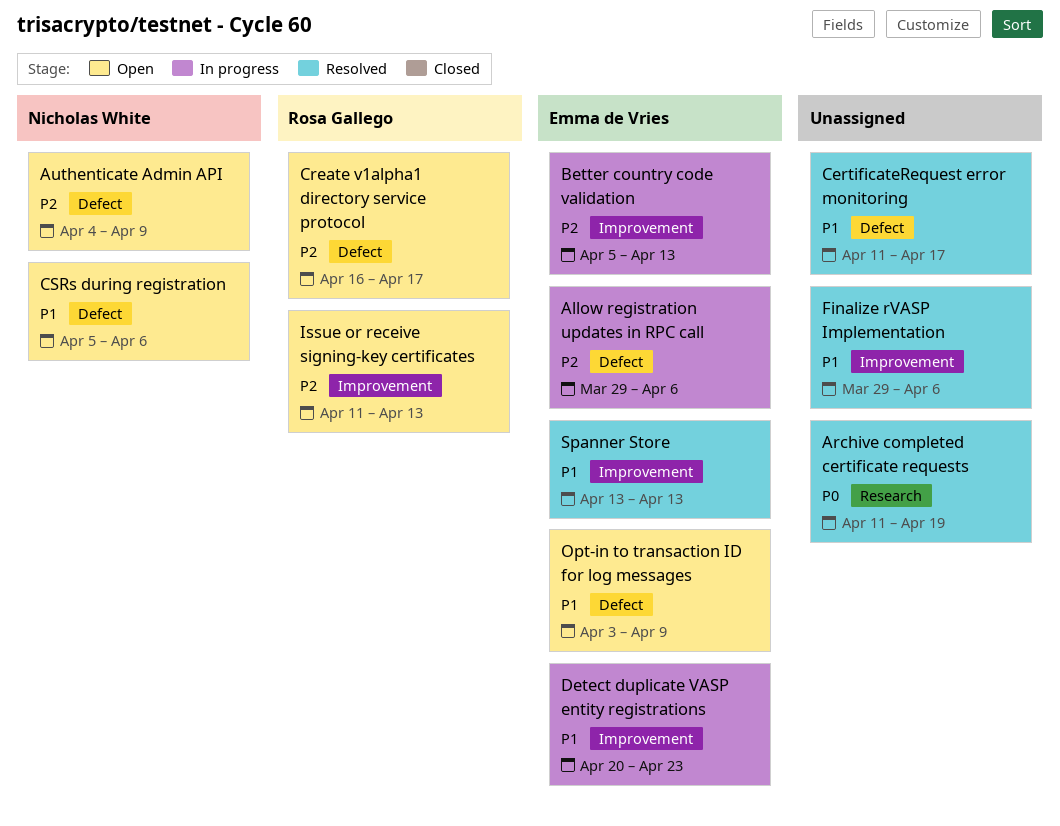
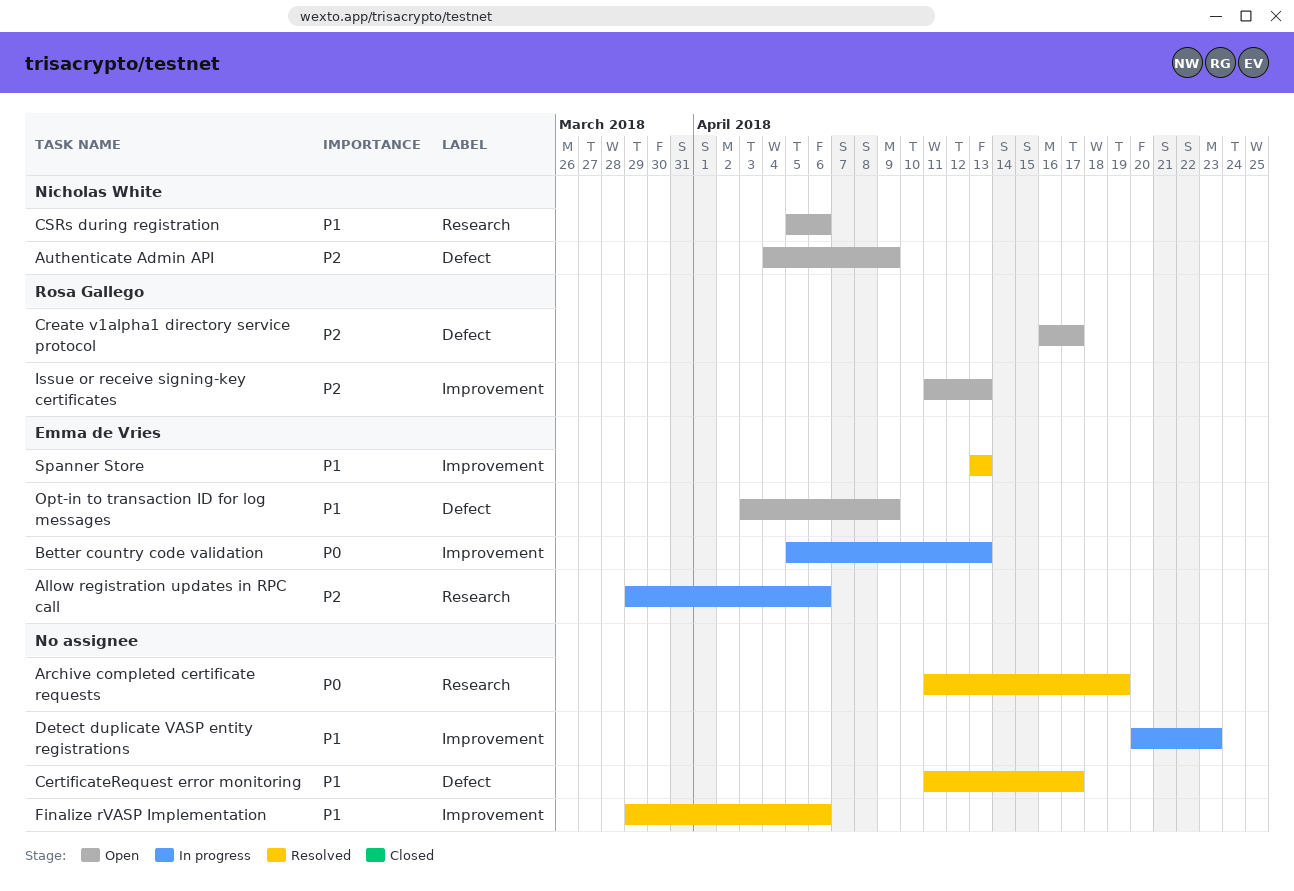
Allow registration updates in RPC call, label: Defect -> Research
Better country code validation, priority: P2 -> P0
CSRs during registration, label: Defect -> Research
Detect duplicate VASP entity registrations, owner: Emma de Vries -> none

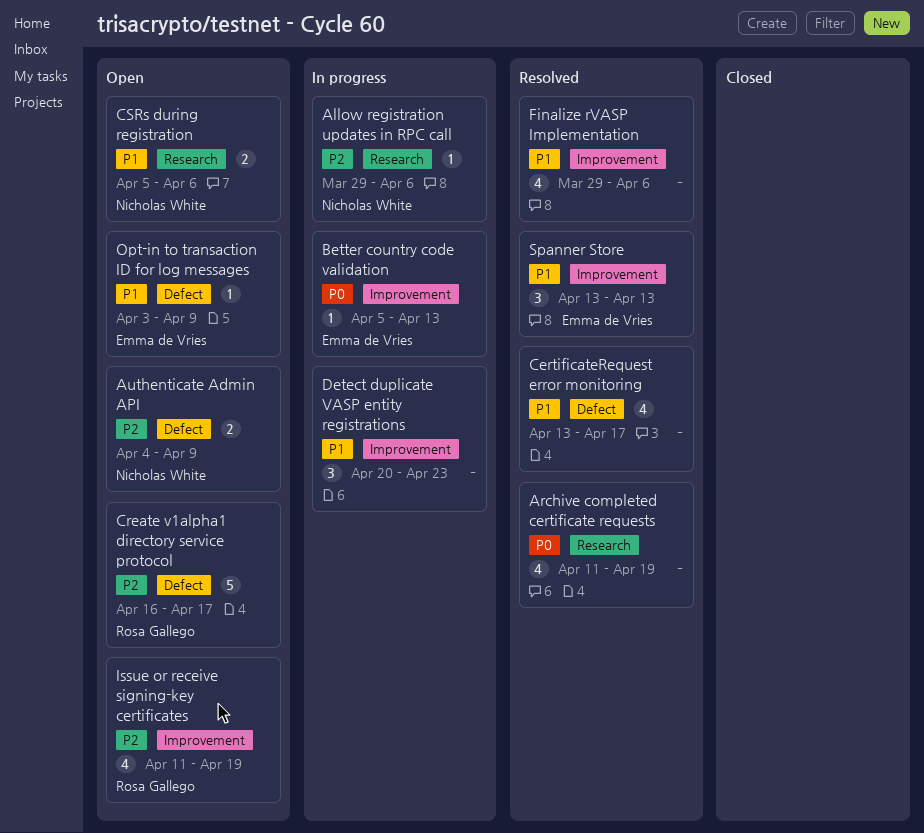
Allow registration updates in RPC call, owner: Emma de Vries -> Nicholas White
CertificateRequest error monitoring, start: Apr 11 -> Apr 13
Issue or receive signing-key certificates, due: Apr 13 -> Apr 19

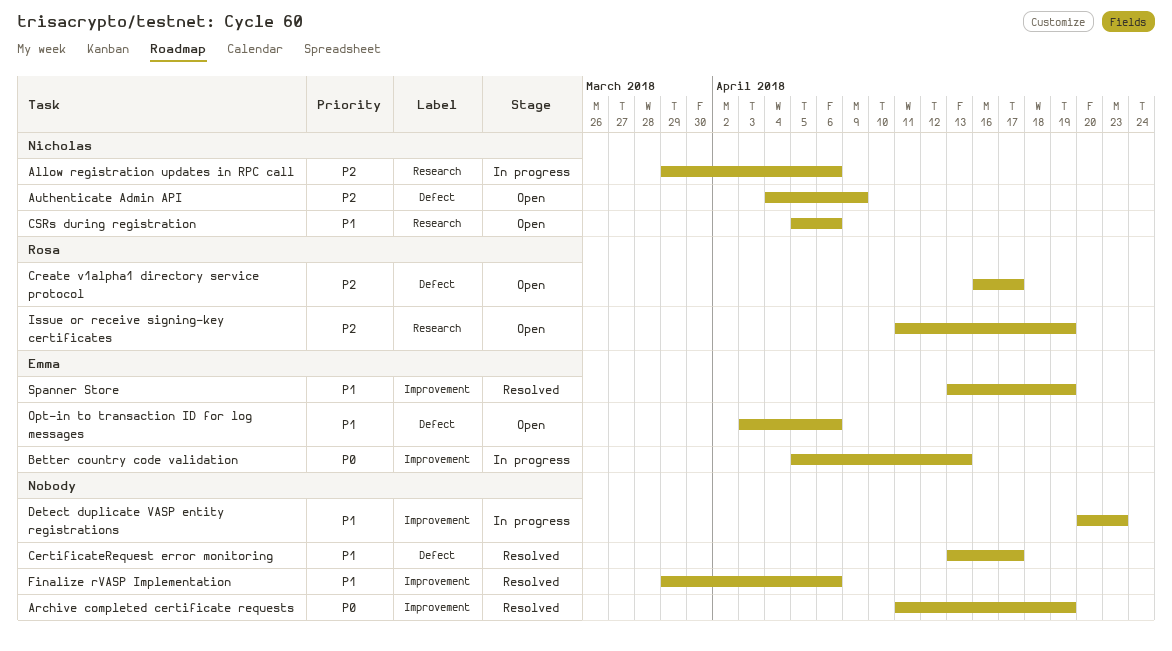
Archive completed certificate requests, label: Research -> Improvement
Issue or receive signing-key certificates, label: Improvement -> Research
Opt-in to transaction ID for log messages, due: Apr 9 -> Apr 6
Spanner Store, due: Apr 13 -> Apr 19

